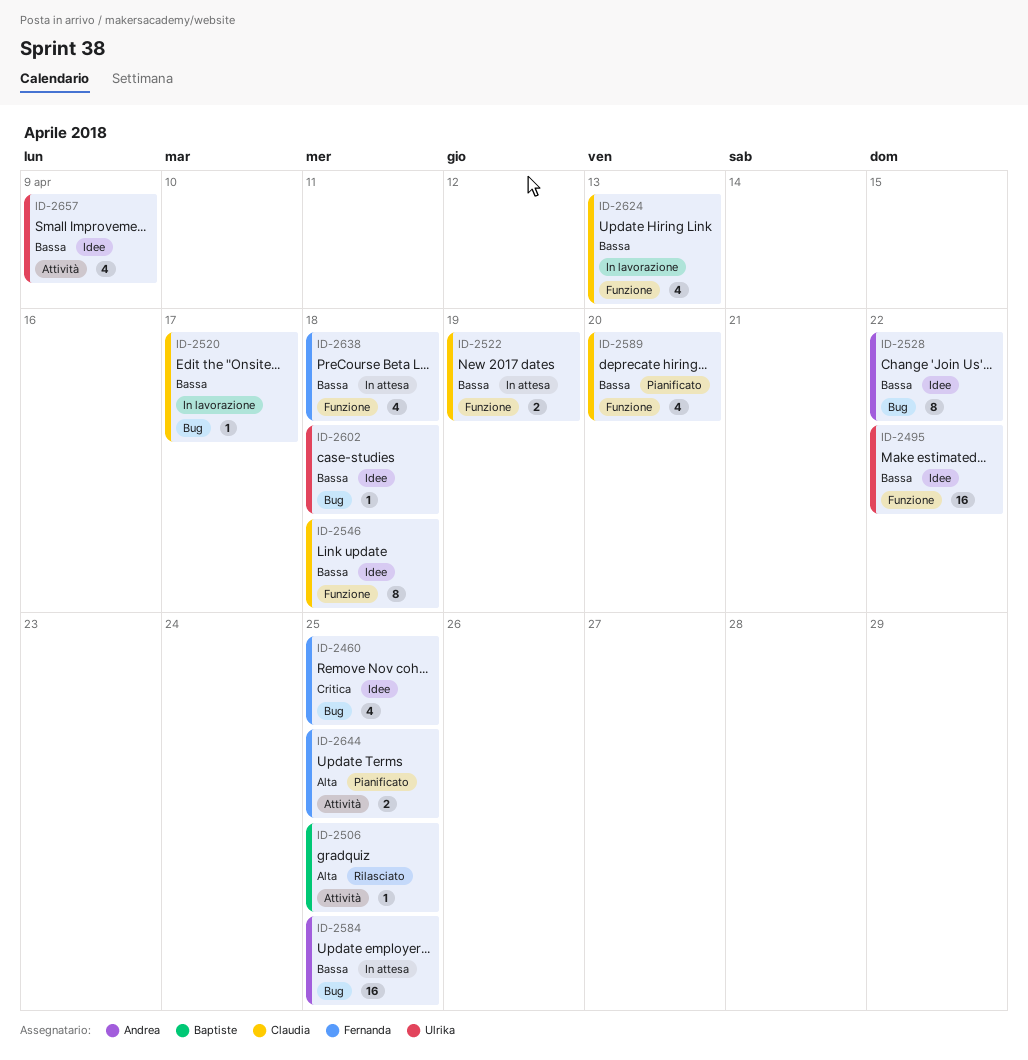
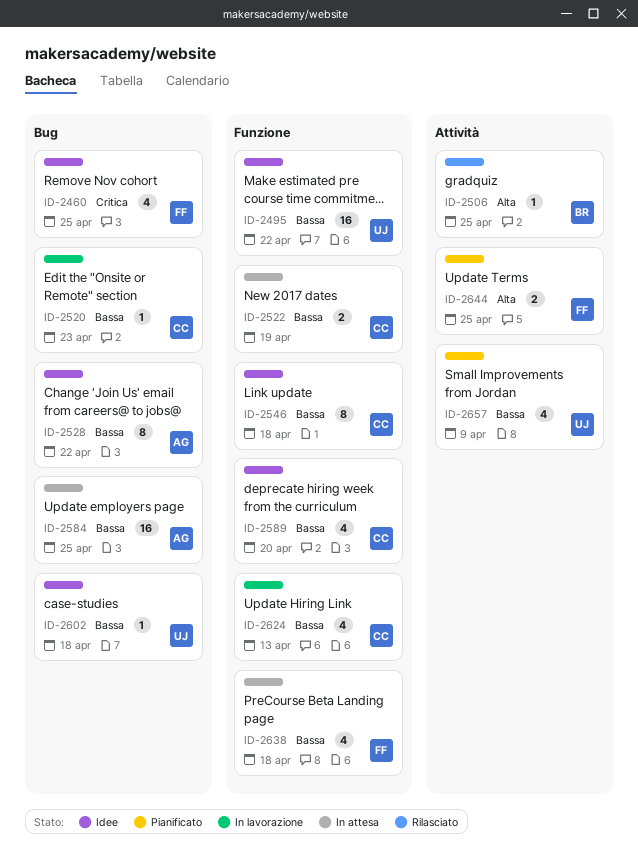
ID-2520, due: Apr 17 -> Apr 23
ID-2589, status: Pianificato -> Idee
ID-2657, status: Idee -> Pianificato

